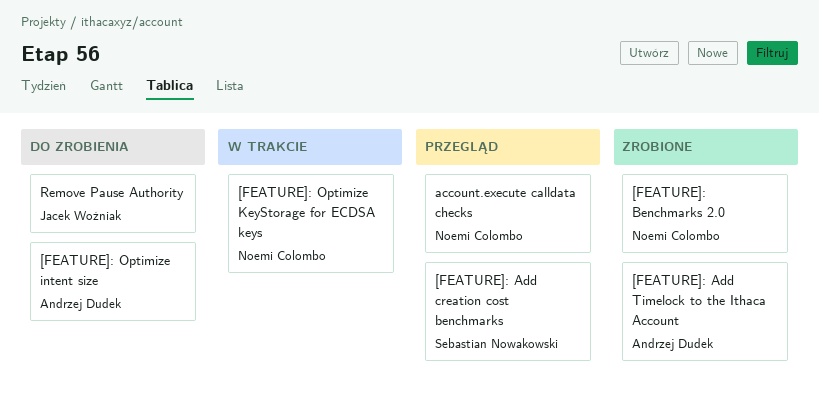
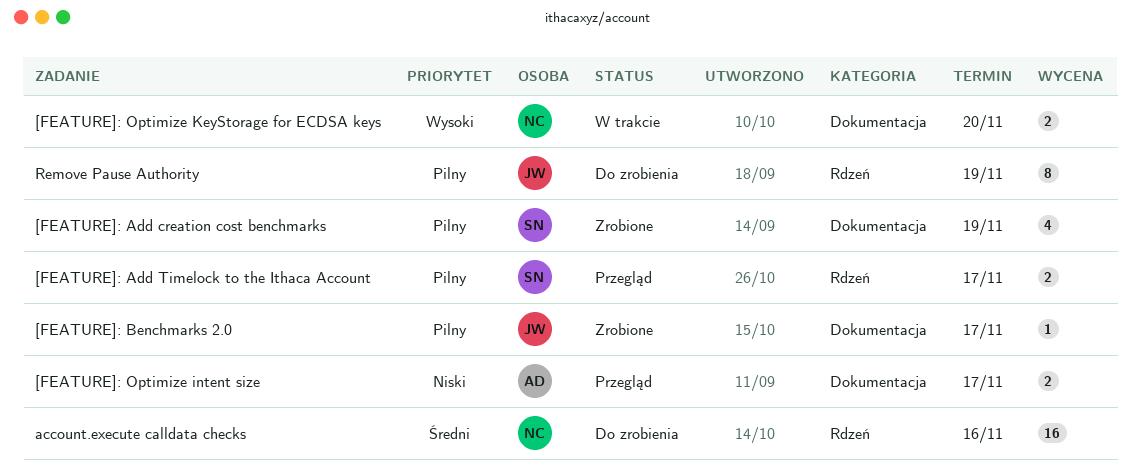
[FEATURE]: Add creation cost benchmarks, status: Przegląd -> Zrobione
[FEATURE]: Add Timelock to the Ithaca Account, status: Zrobione -> Przegląd
[FEATURE]: Add Timelock to the Ithaca Account, owner: Andrzej Dudek -> Sebastian Nowakowski
[FEATURE]: Benchmarks 2.0, owner: Noemi Colombo -> Jacek Woźniak
[FEATURE]: Optimize intent size, status: Do zrobienia -> Przegląd
account.execute calldata checks, status: Przegląd -> Do zrobienia

